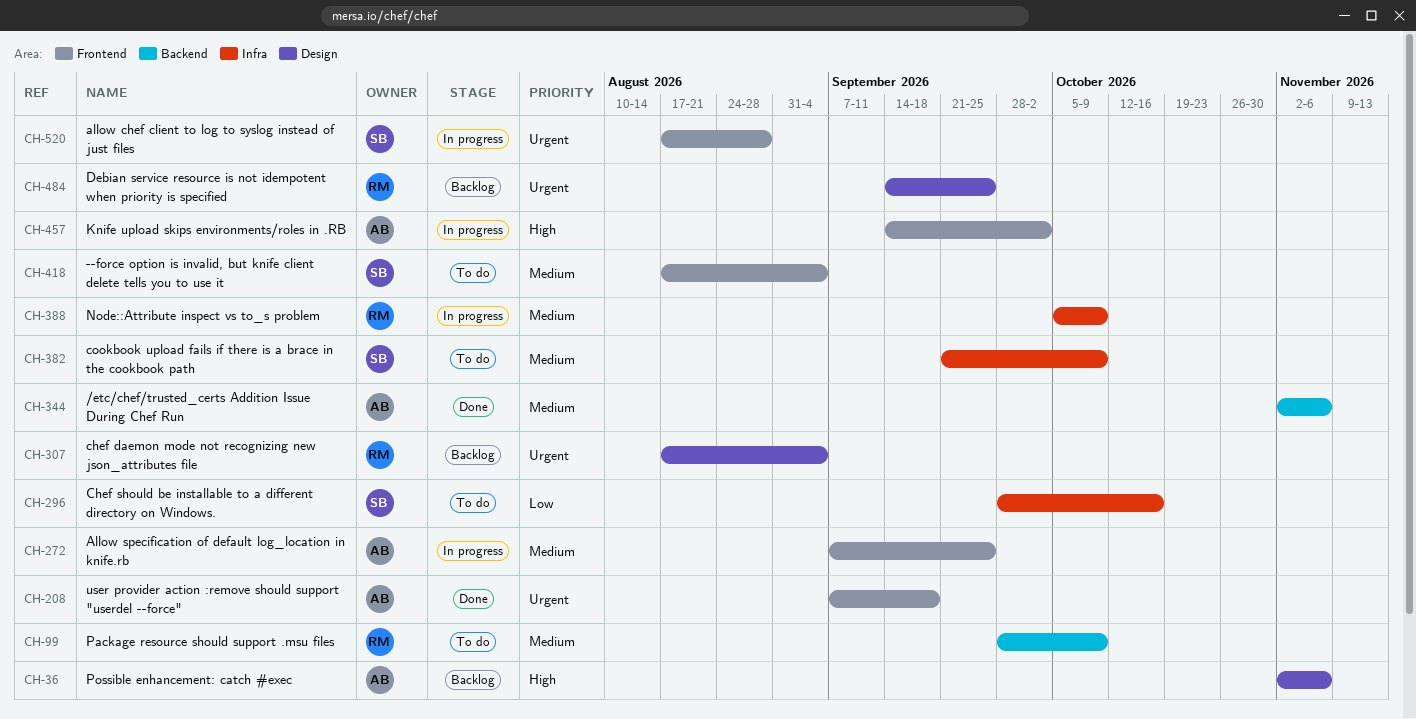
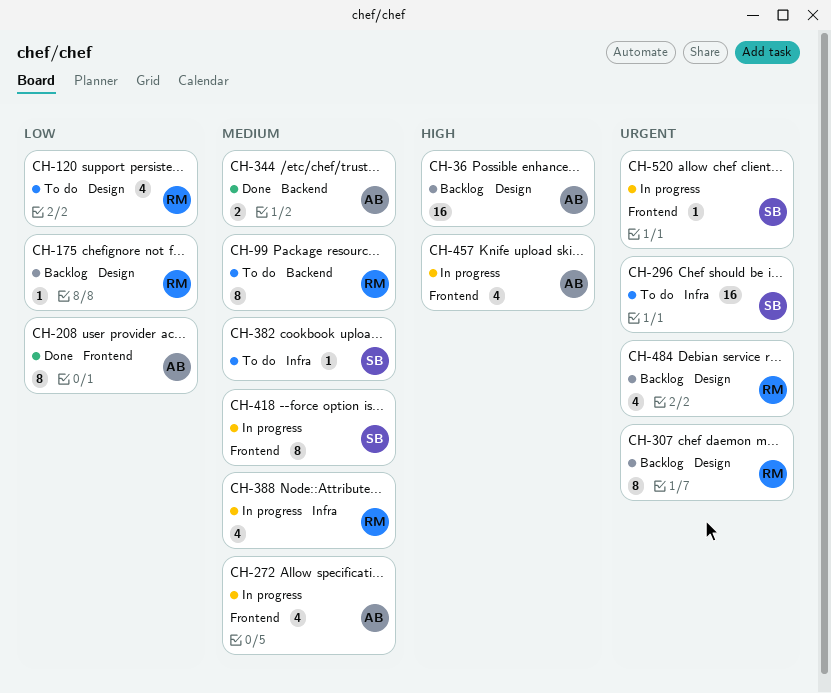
CH-120: none -> present
CH-175: none -> present
CH-208, priority: Urgent -> Low
CH-296, priority: Low -> Urgent
CH-418, status: To do -> In progress

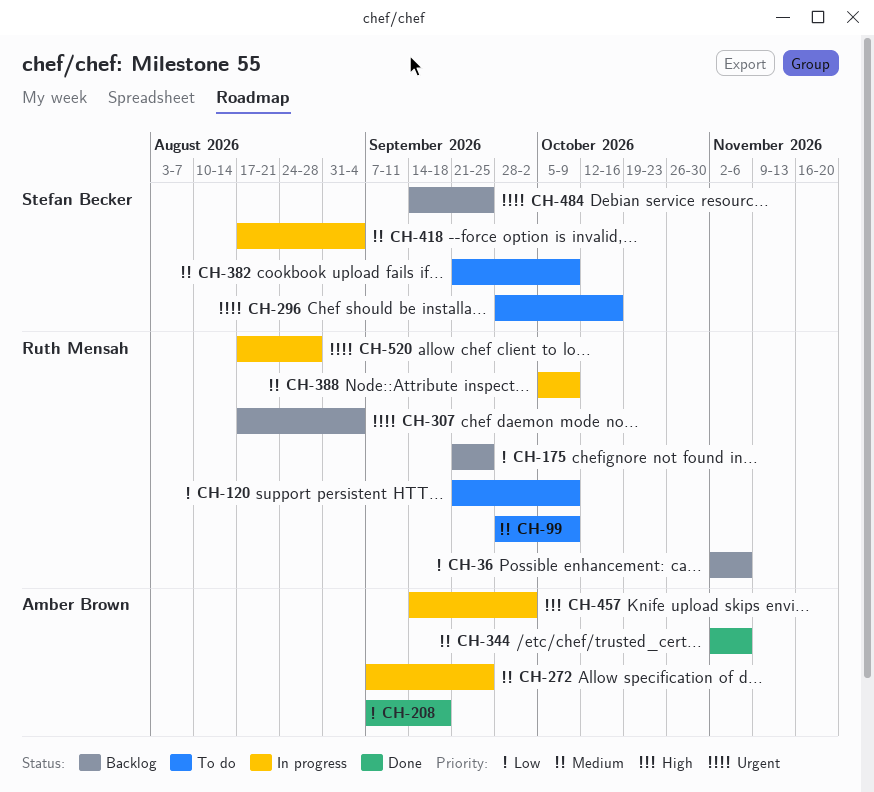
CH-36, owner: Amber Brown -> Ruth Mensah
CH-36, priority: High -> Low
CH-484, owner: Ruth Mensah -> Stefan Becker
CH-520, owner: Stefan Becker -> Ruth Mensah

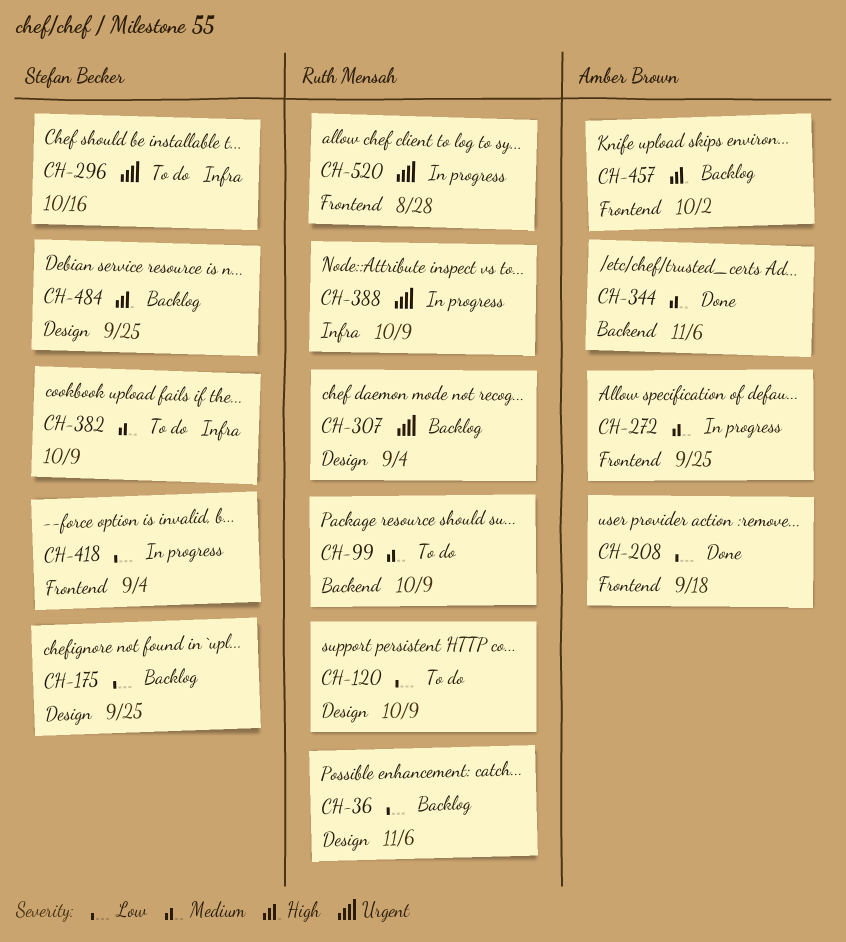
CH-175, owner: Ruth Mensah -> Stefan Becker
CH-388, priority: Medium -> Urgent
CH-418, priority: Medium -> Low
CH-457, status: In progress -> Backlog
CH-484, priority: Urgent -> High

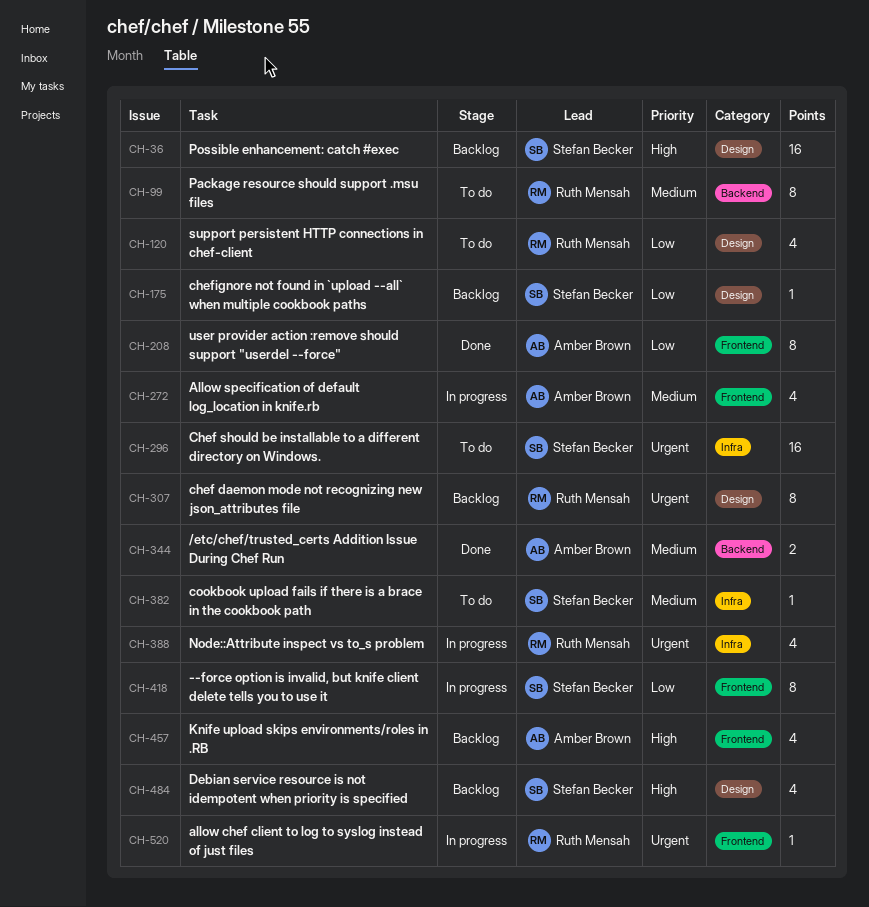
CH-36, owner: Ruth Mensah -> Stefan Becker
CH-36, priority: Low -> High

